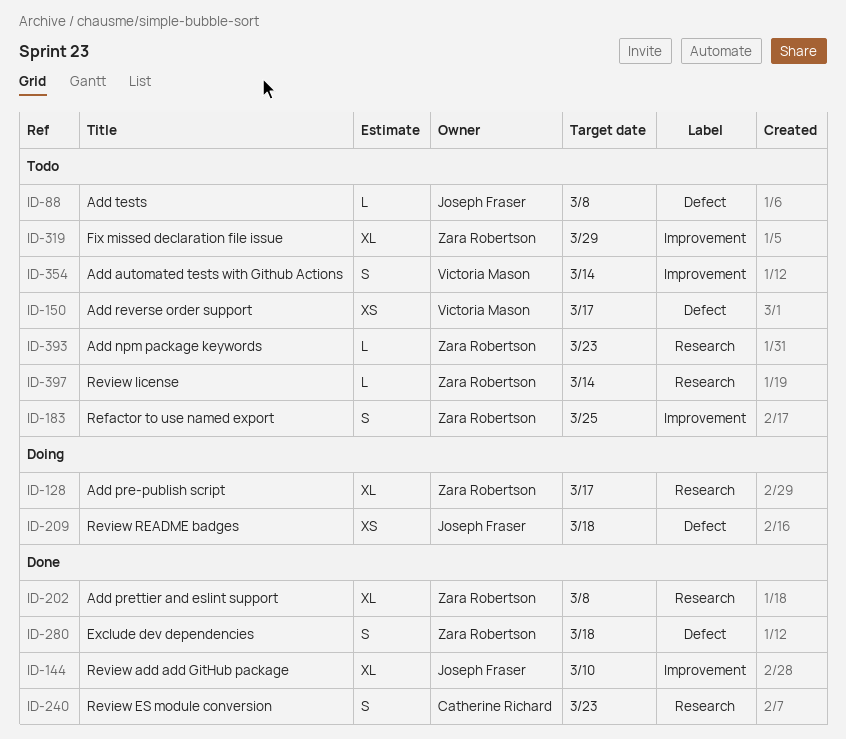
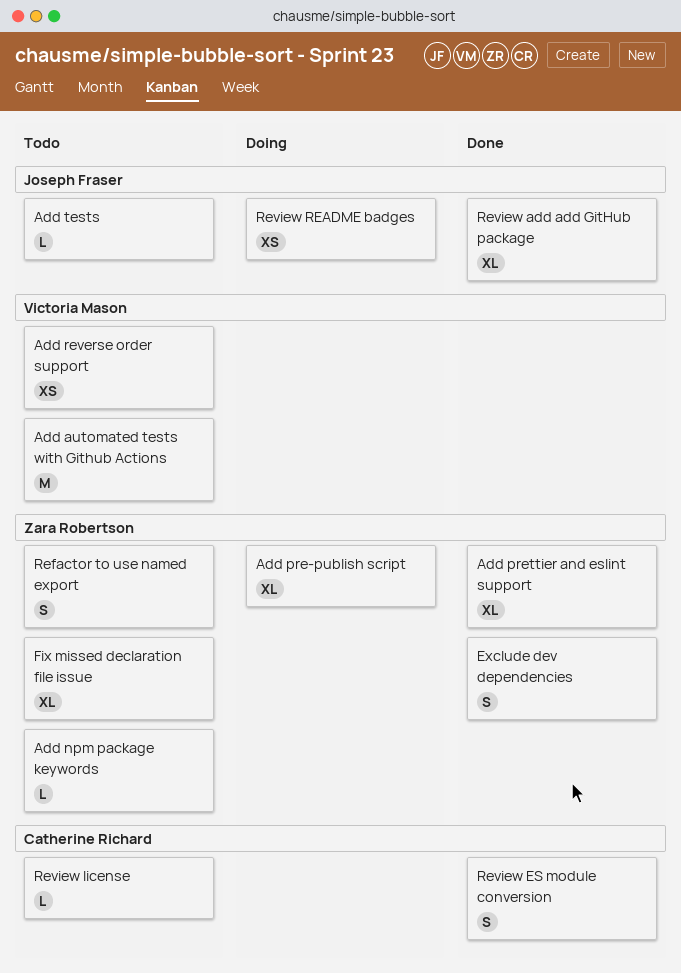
Add automated tests with Github Actions, estimate: S -> M
Review license, owner: Zara Robertson -> Catherine Richard

